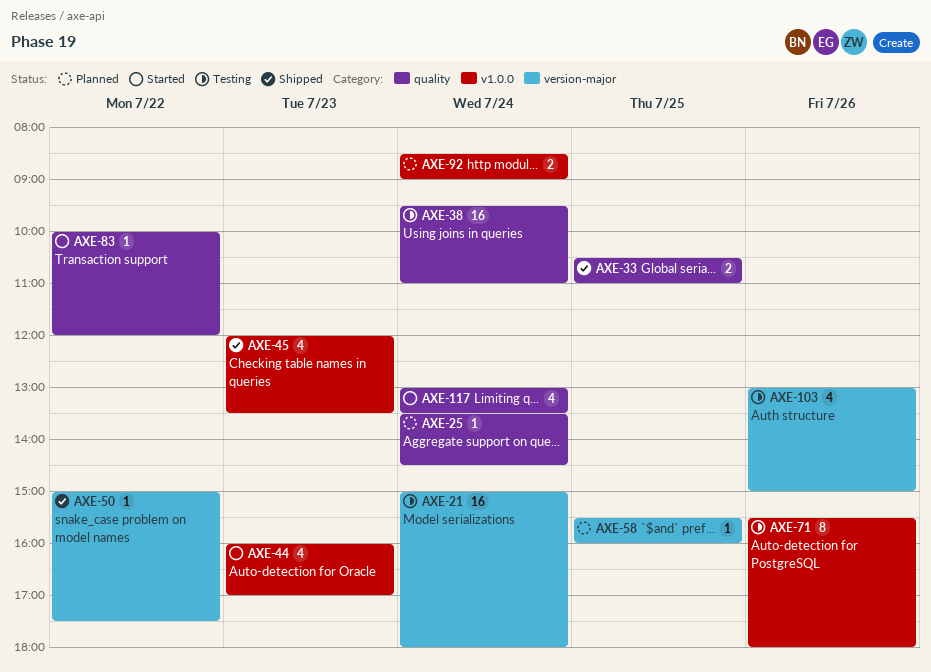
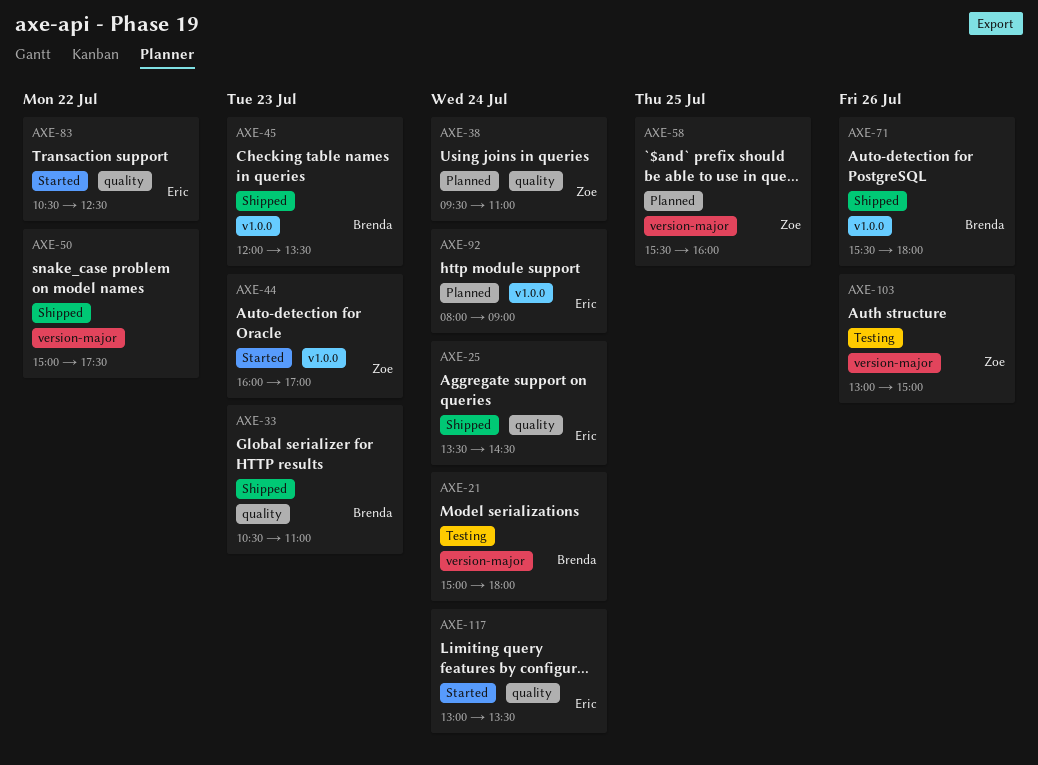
AXE-25, status: Planned -> Shipped
AXE-33, day: Jul 25 -> Jul 23
AXE-38, status: Testing -> Planned
AXE-71, status: Testing -> Shipped
AXE-83, begins: 10:00 -> 10:30
AXE-83, ends: 12:00 -> 12:30
AXE-92, begins: 08:30 -> 08:00

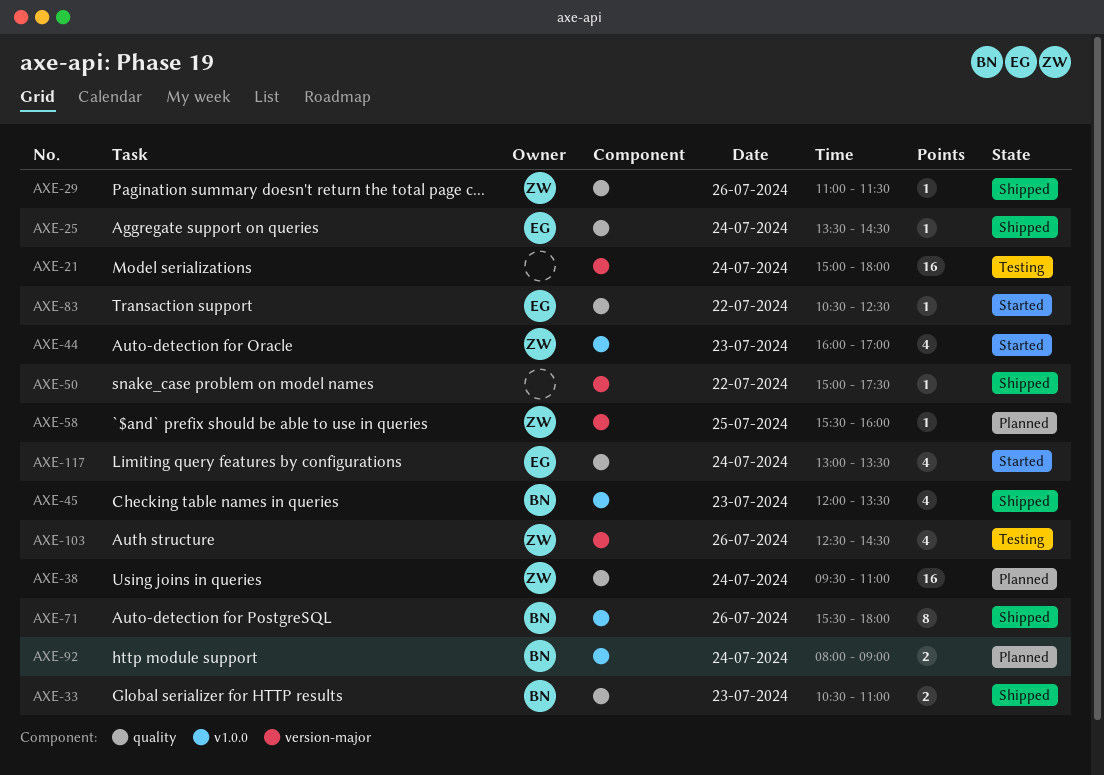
AXE-21, owner: Brenda -> none
AXE-29: none -> present
AXE-92, owner: Eric -> Brenda
AXE-103, begins: 13:00 -> 12:30
AXE-103, ends: 15:00 -> 14:30

